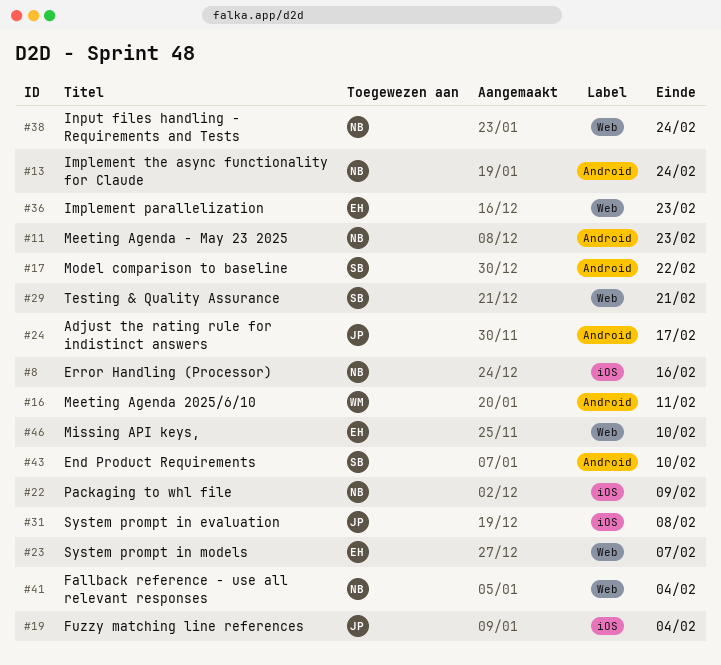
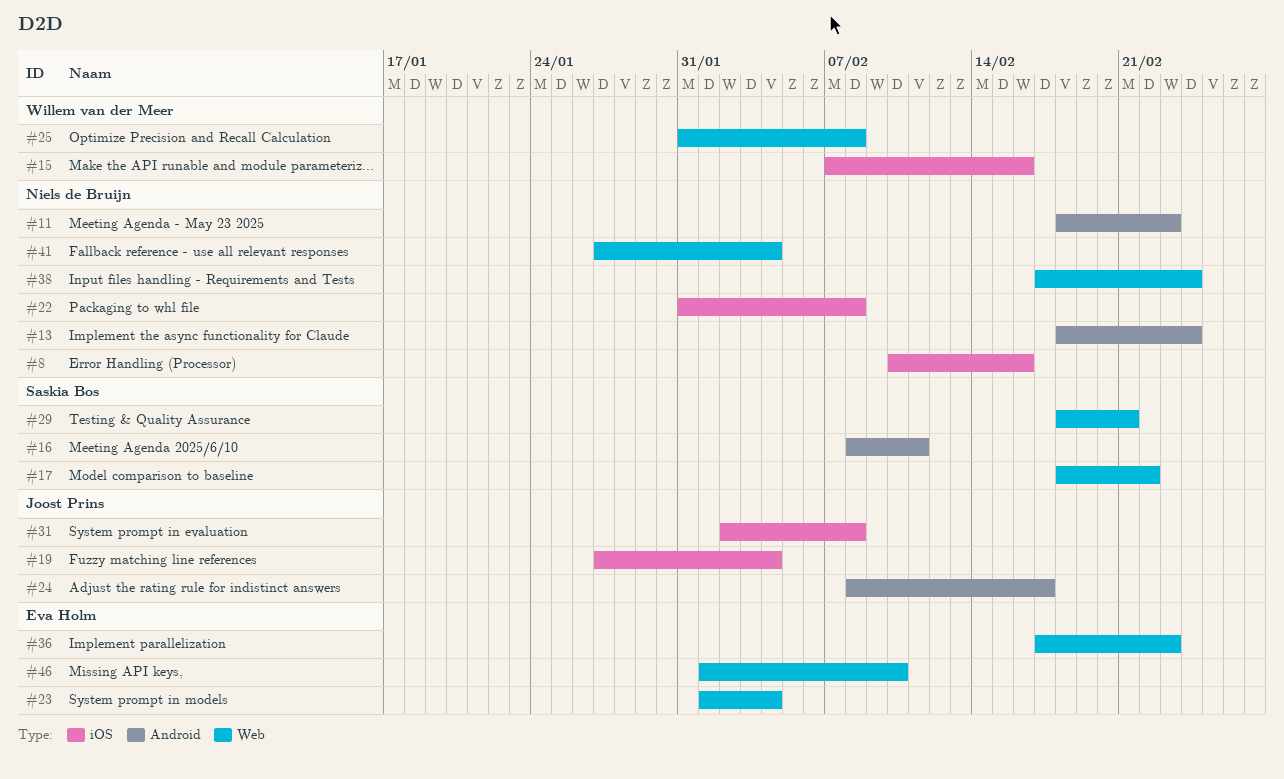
#15: none -> present
#16, owner: Willem van der Meer -> Saskia Bos
#17, label: Android -> Web
#22, due: Feb 9 -> Feb 8
#23, due: Feb 7 -> Feb 4
#25: none -> present
#43: present -> none

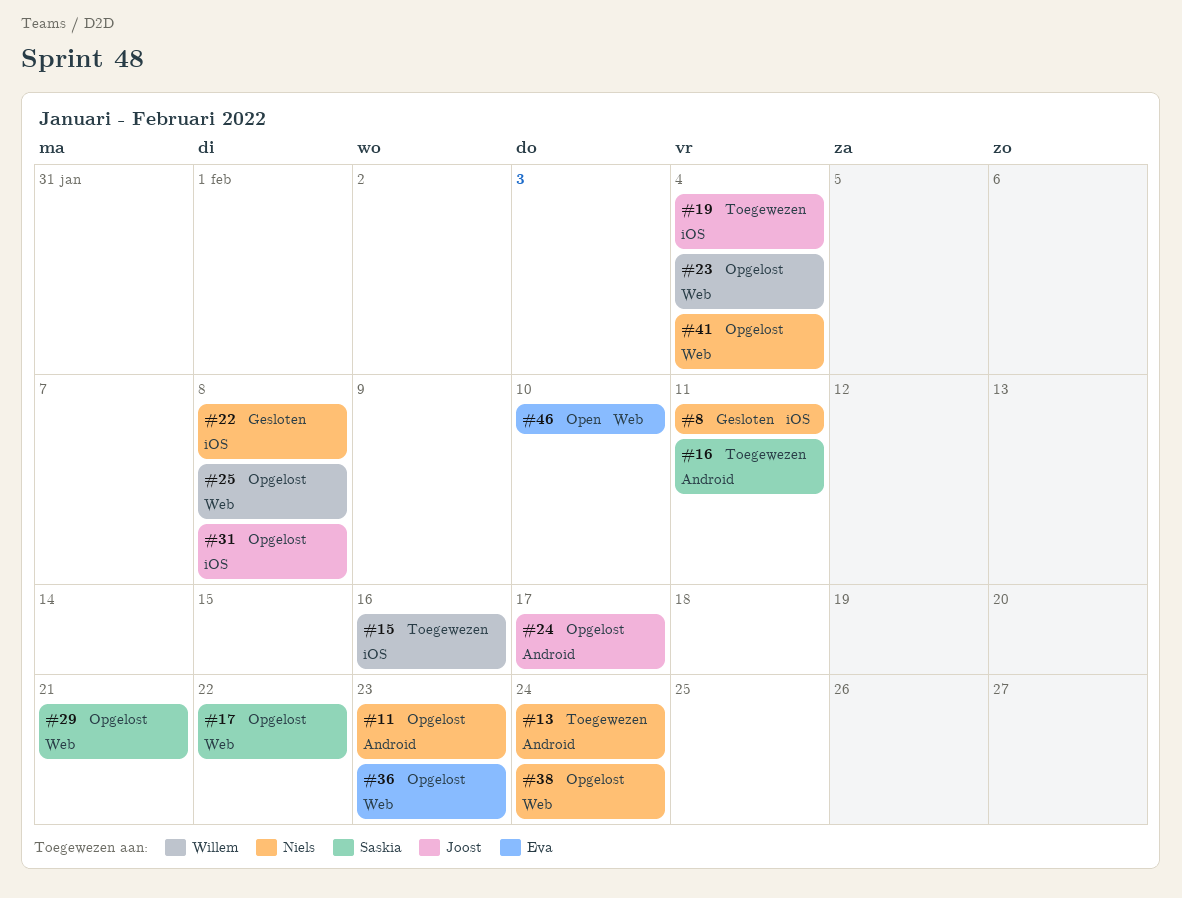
#8, due: Feb 16 -> Feb 11
#23, owner: Eva Holm -> Willem van der Meer

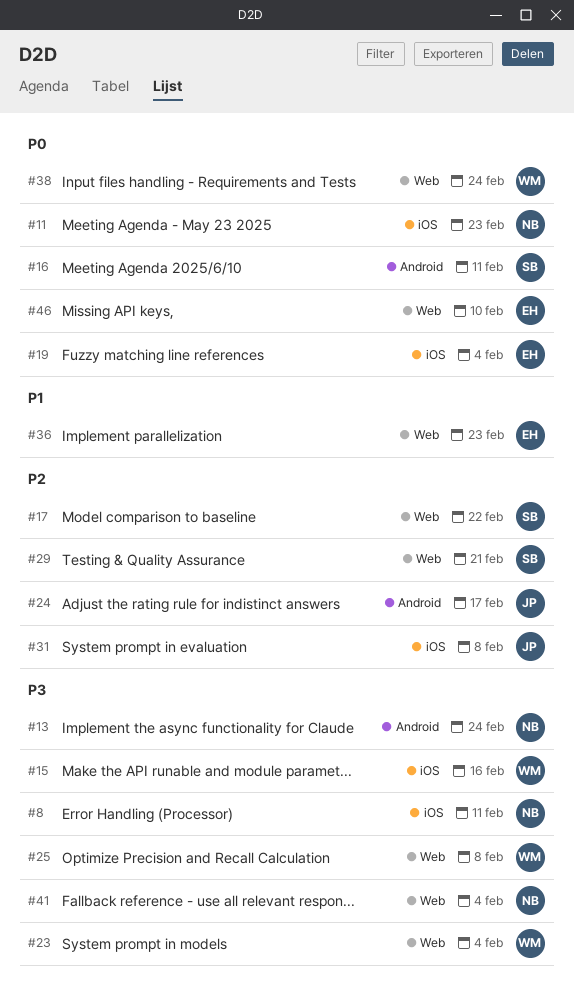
#11, label: Android -> iOS
#19, owner: Joost -> Eva
#22: present -> none
#38, owner: Niels -> Willem

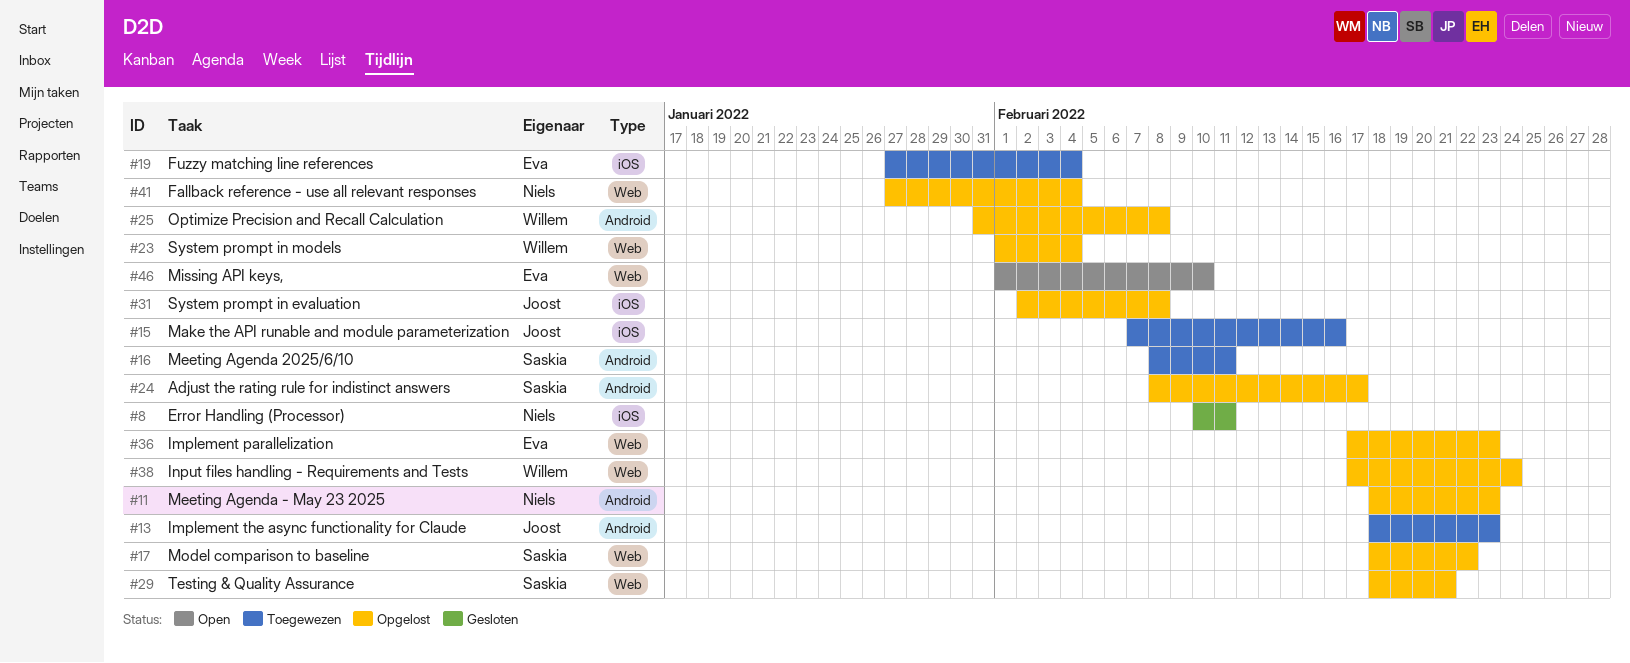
#11, label: iOS -> Android
#13, owner: Niels -> Joost
#13, due: Feb 24 -> Feb 23
#15, owner: Willem -> Joost
#24, owner: Joost -> Saskia
#25, label: Web -> Android

